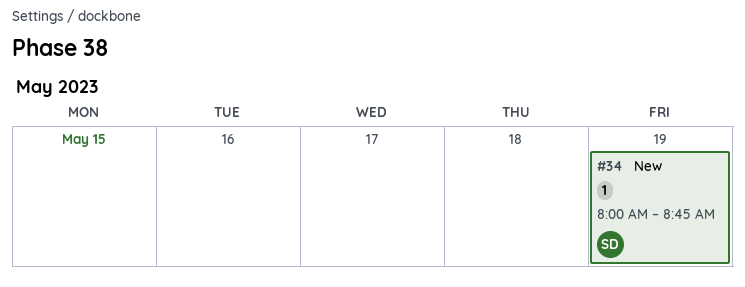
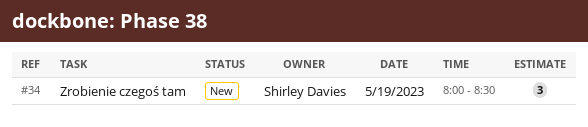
#34, estimate: 1 -> 3
#34, ends: 08:45 -> 08:30

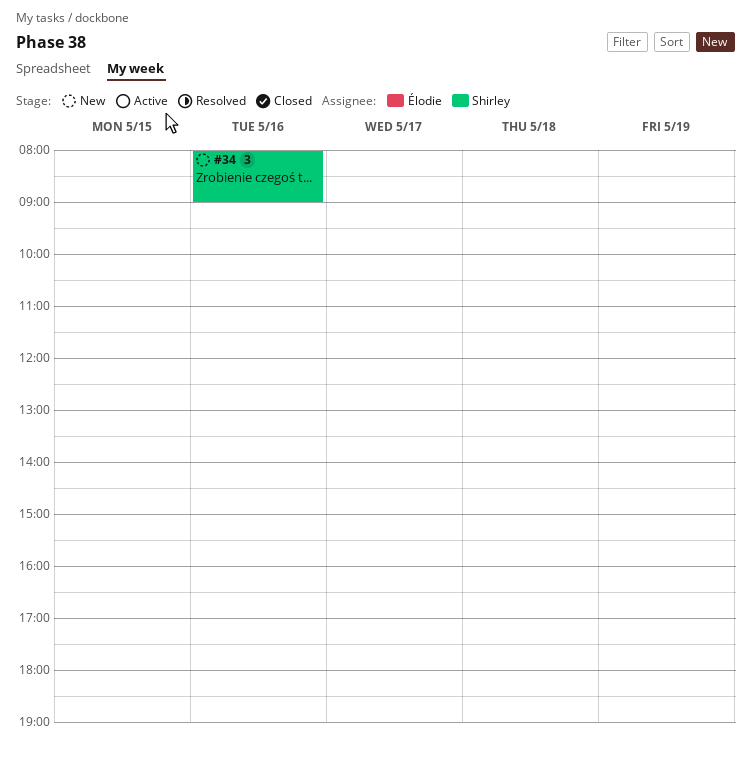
#34, day: May 19 -> May 16
#34, ends: 08:30 -> 09:00

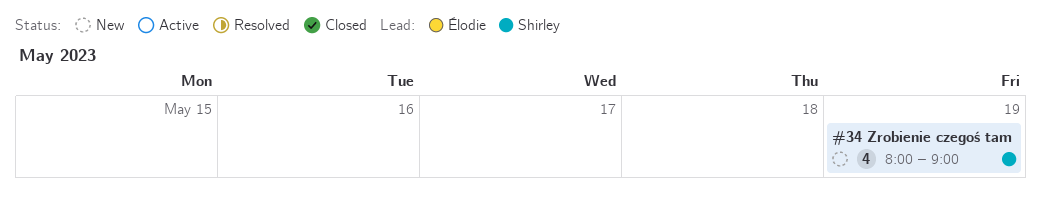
#34, estimate: 3 -> 4
#34, day: May 16 -> May 19

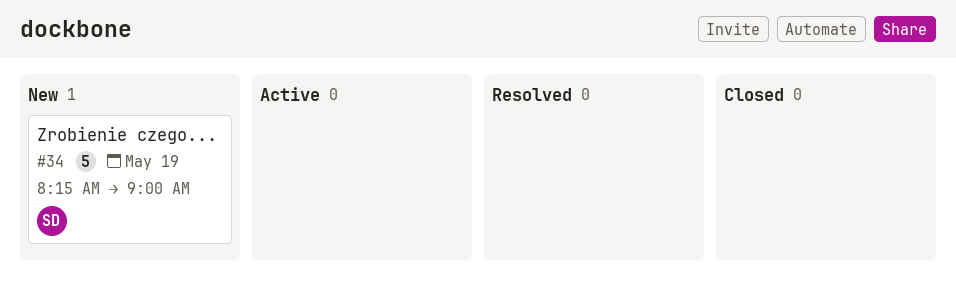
#34, estimate: 4 -> 5
#34, begins: 08:00 -> 08:15

